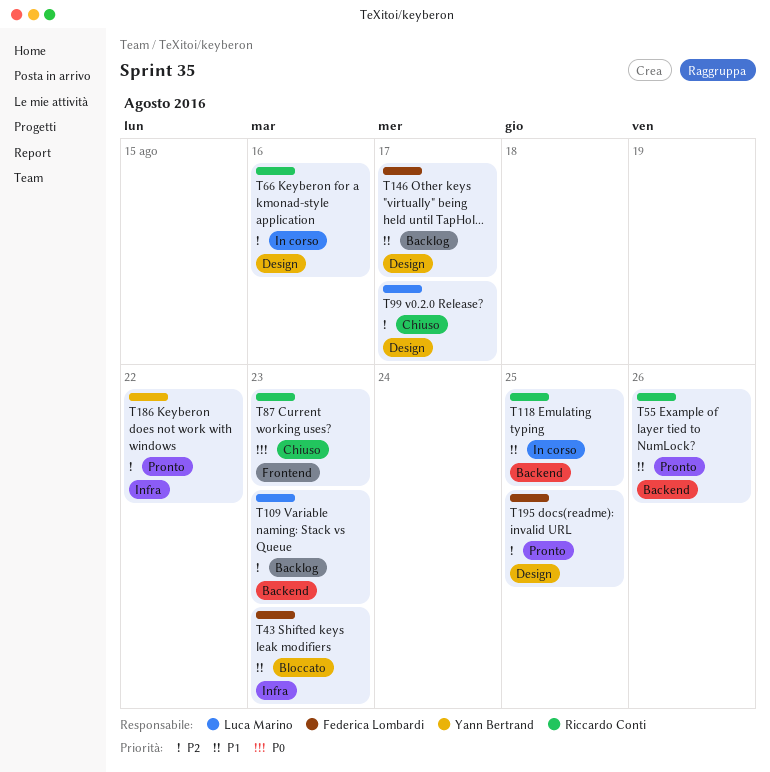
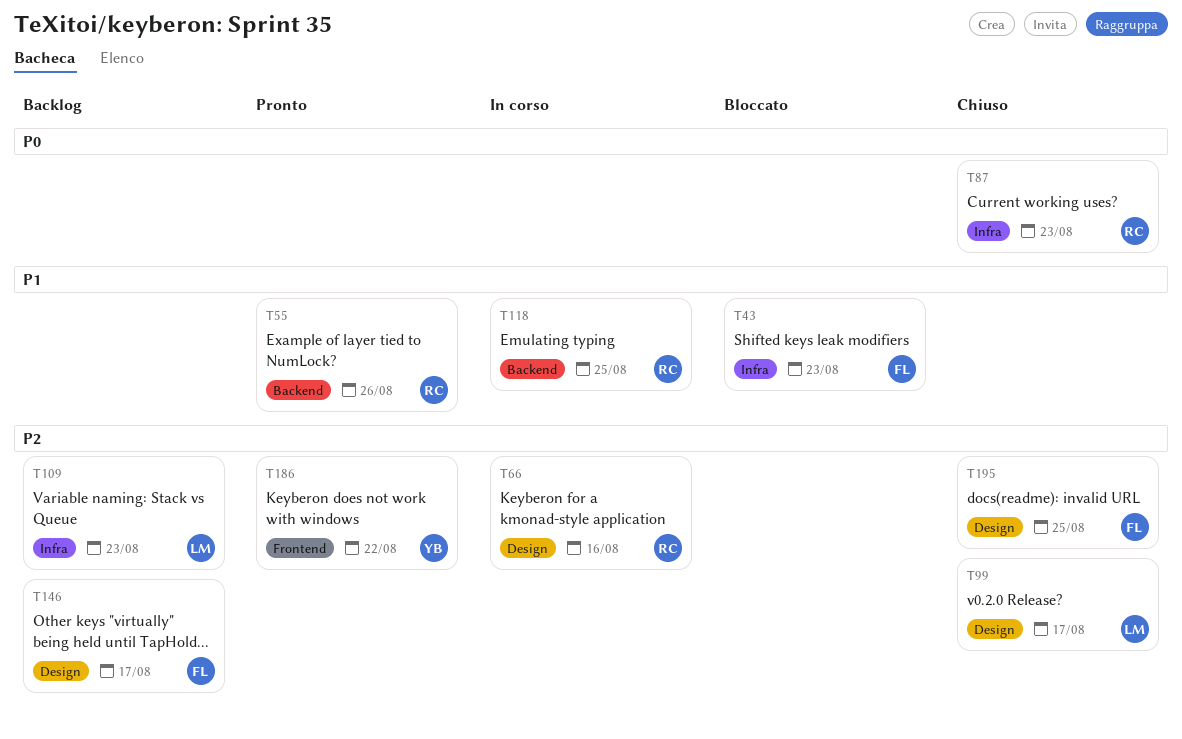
T87, label: Frontend -> Infra
T109, label: Backend -> Infra
T146, priority: P1 -> P2
T186, label: Infra -> Frontend
T195, status: Pronto -> Chiuso

